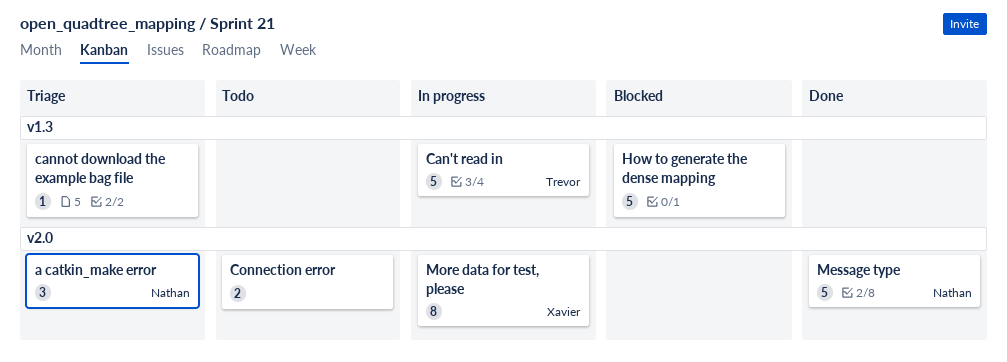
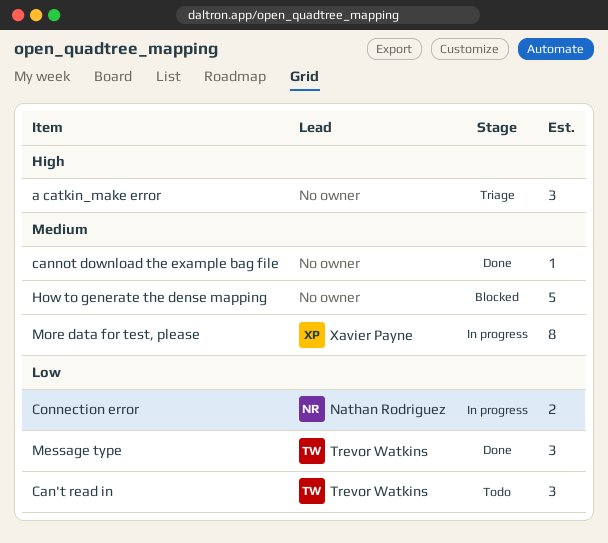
a catkin_make error, owner: Nathan Rodriguez -> none
Can't read in, status: In progress -> Todo
Can't read in, estimate: 5 -> 3
cannot download the example bag file, status: Triage -> Done
Connection error, status: Todo -> In progress
Connection error, owner: none -> Nathan Rodriguez
Message type, owner: Nathan Rodriguez -> Trevor Watkins
Message type, estimate: 5 -> 3

